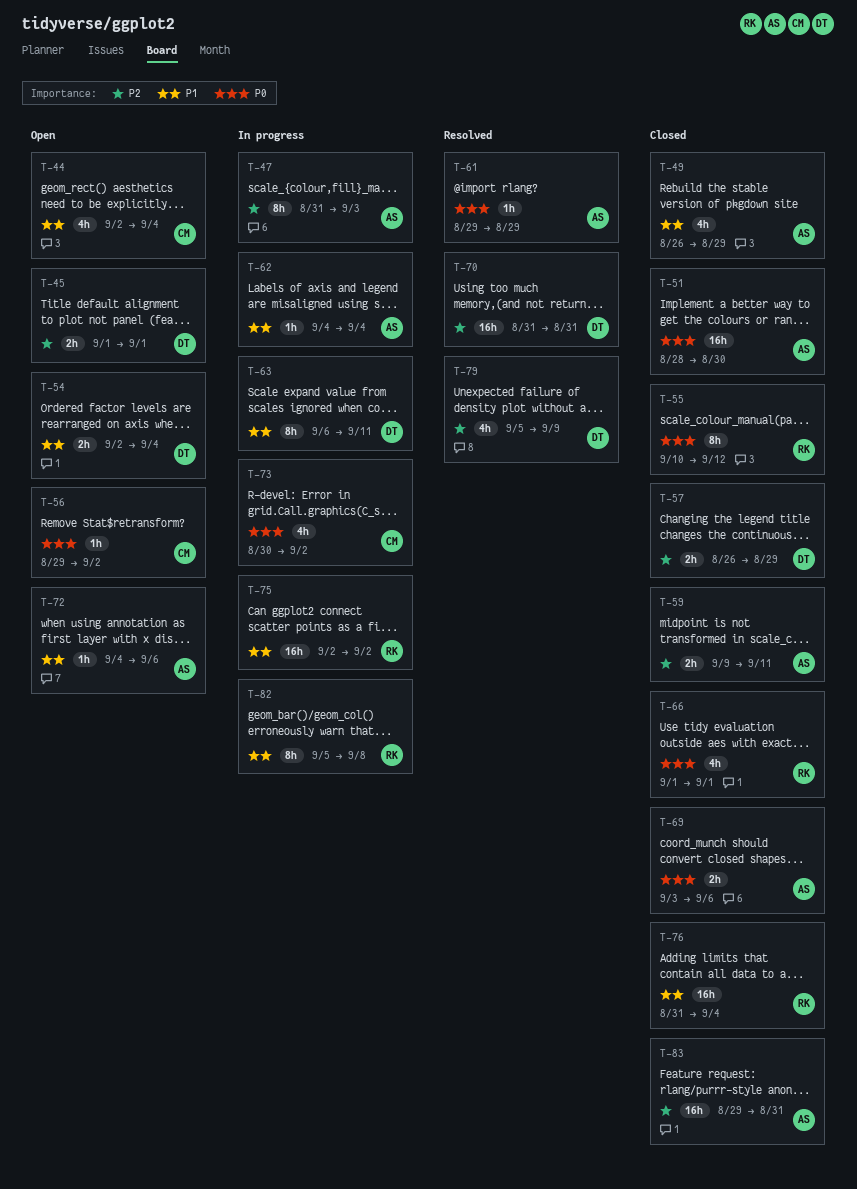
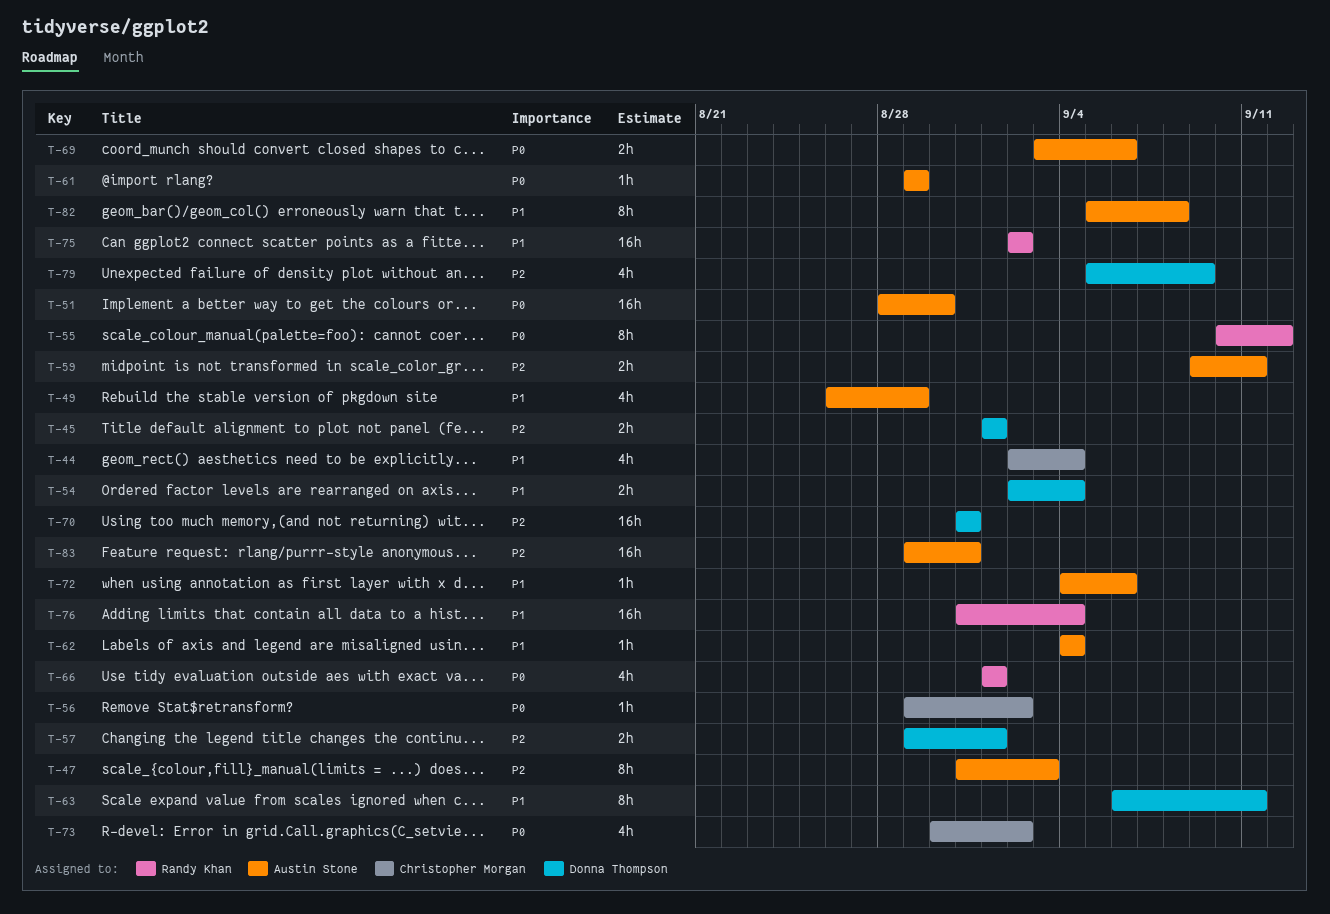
T-57, start: Aug 26 -> Aug 29
T-57, due: Aug 29 -> Sep 1
T-82, owner: Randy Khan -> Austin Stone

